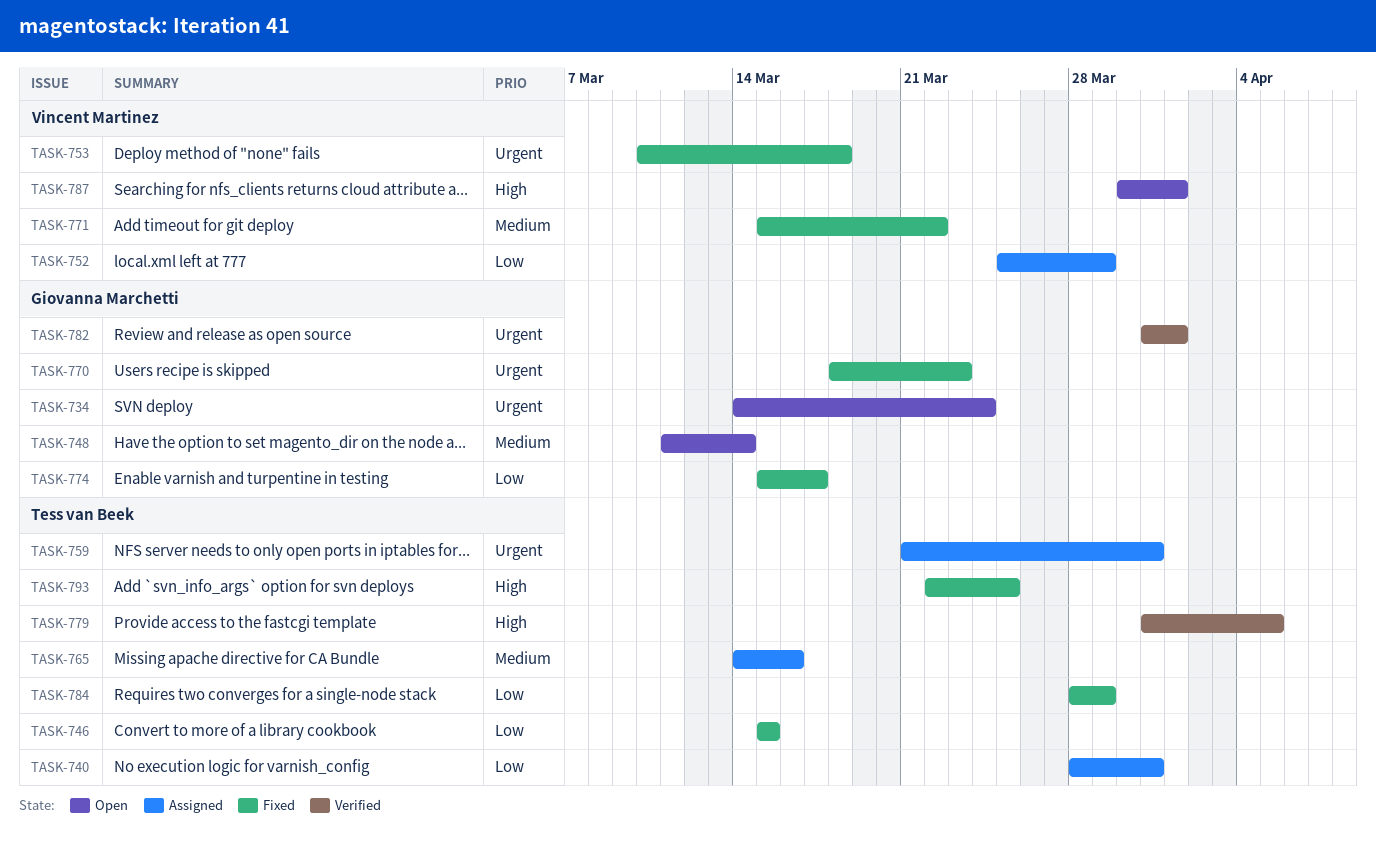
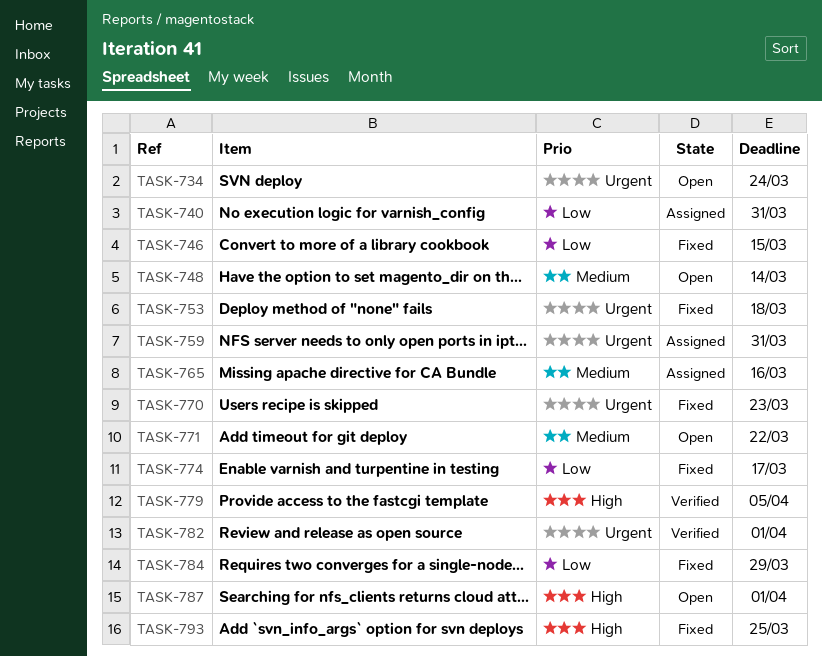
TASK-752: present -> none
TASK-771, status: Fixed -> Open

